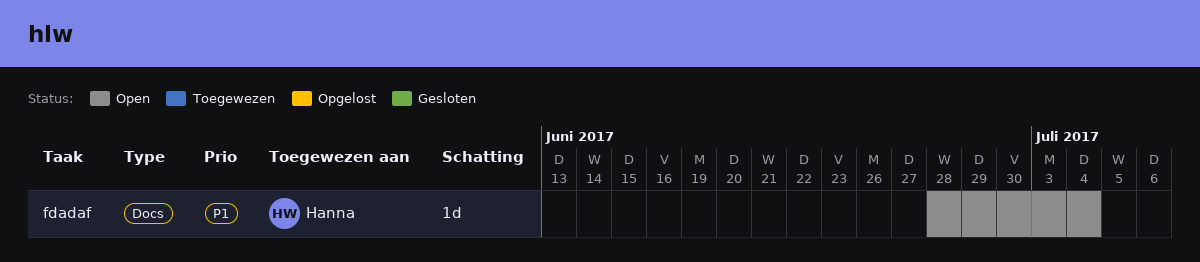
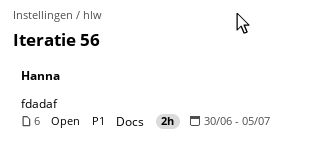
fdadaf, estimate: 1d -> 2h
fdadaf, start: Jun 28 -> Jun 30
fdadaf, due: Jul 4 -> Jul 5

